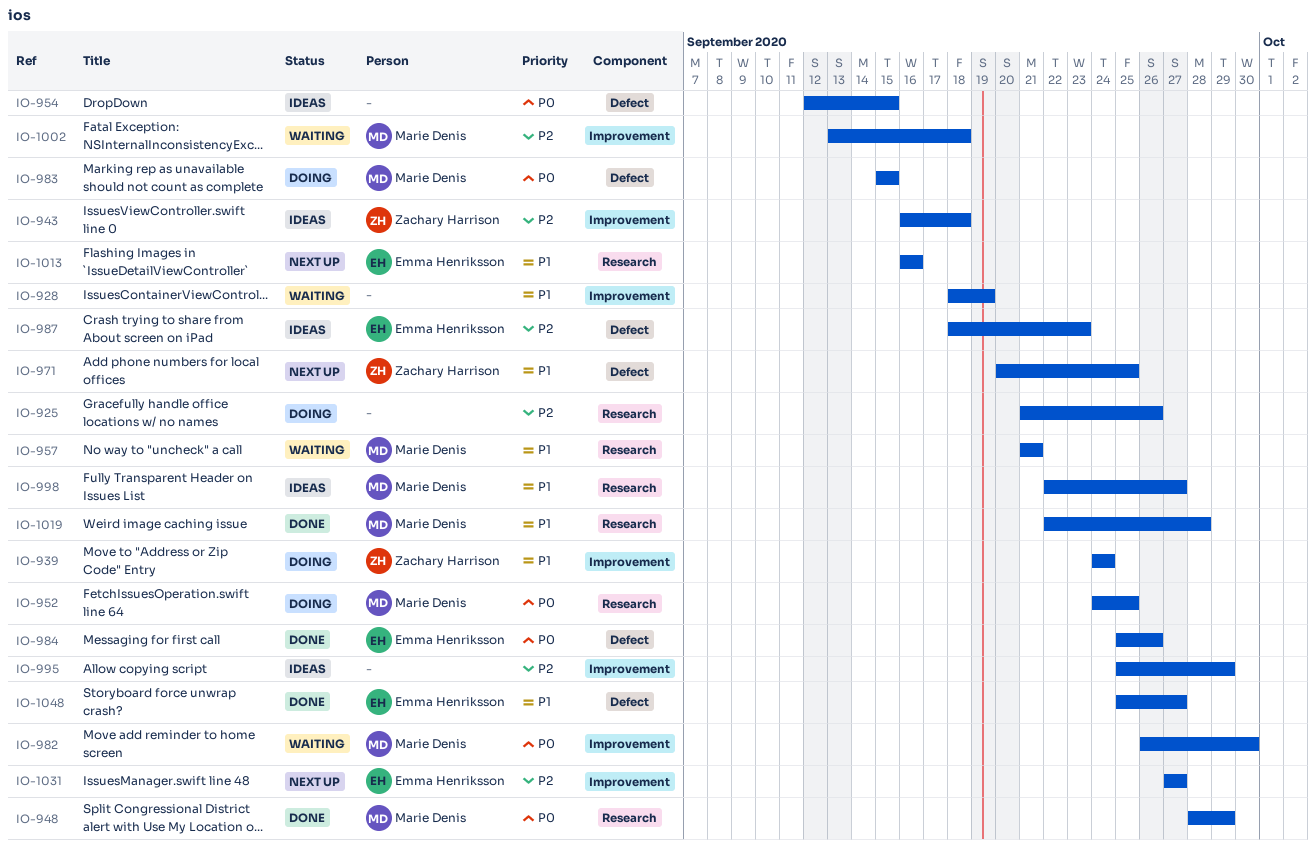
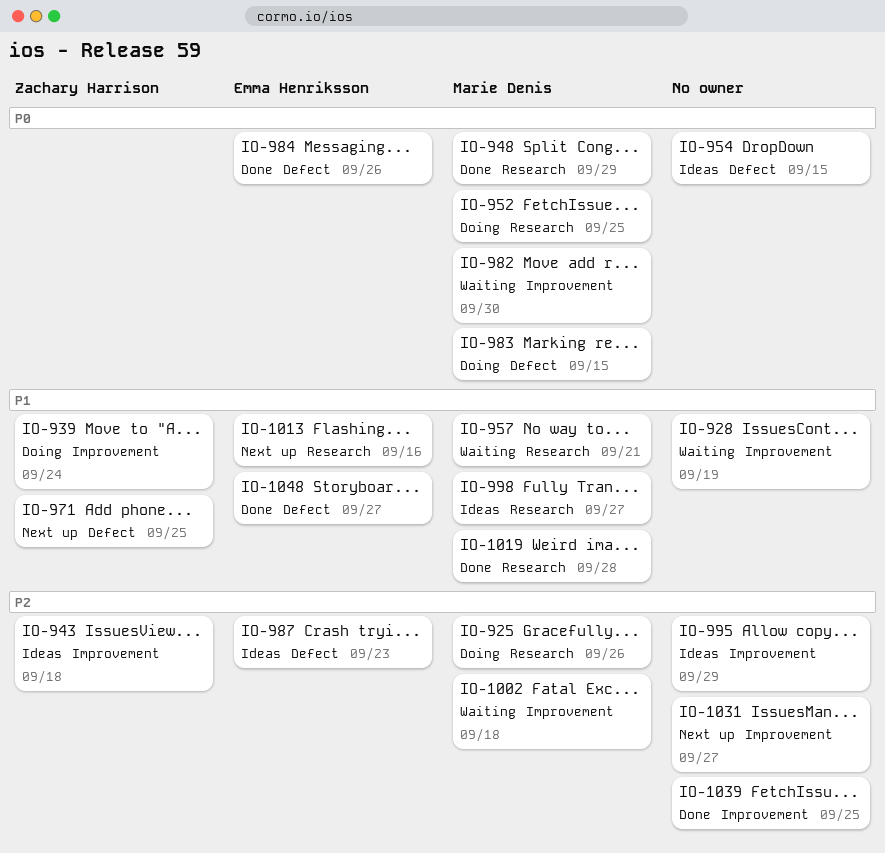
IO-925, owner: none -> Marie Denis
IO-1031, owner: Emma Henriksson -> none
IO-1039: none -> present

